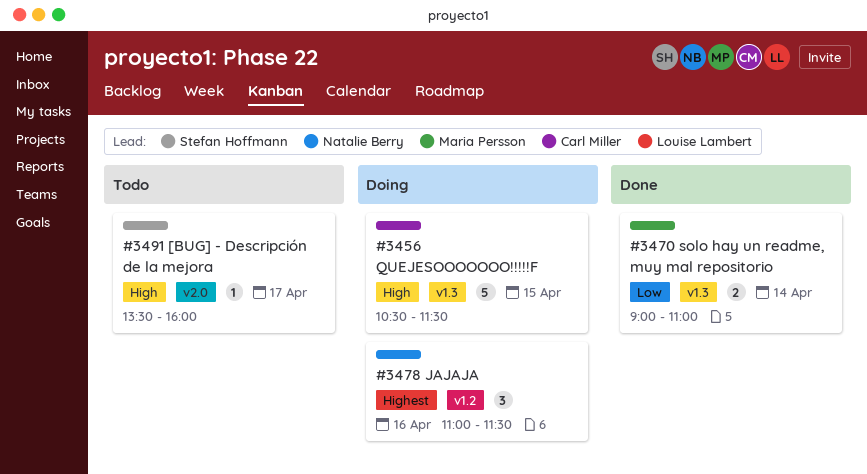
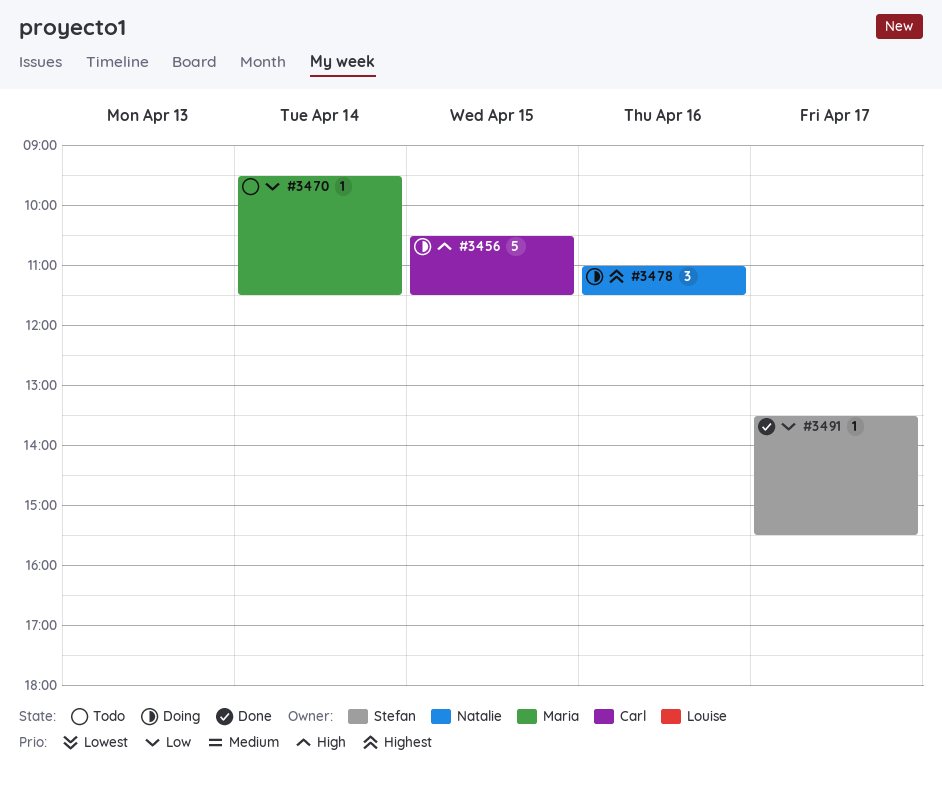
#3470, status: Done -> Todo
#3470, estimate: 2 -> 1
#3470, begins: 09:00 -> 09:30
#3470, ends: 11:00 -> 11:30
#3491, status: Todo -> Done
#3491, priority: High -> Low
#3491, ends: 16:00 -> 15:30

